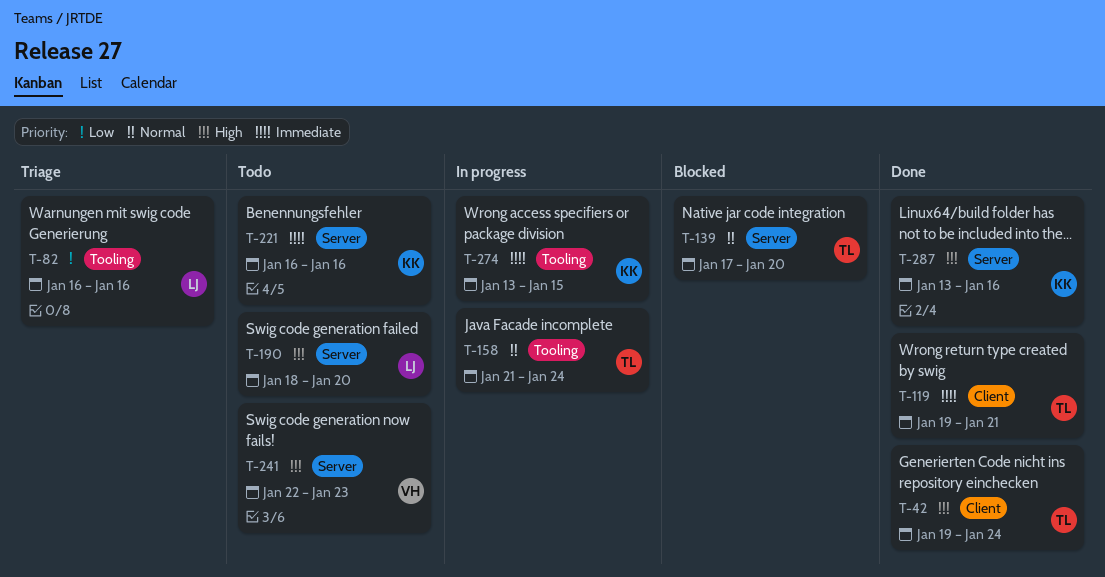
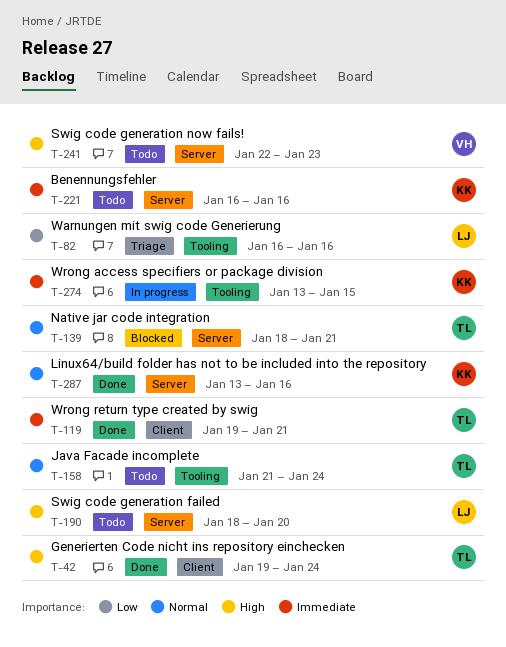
T-139, start: Jan 17 -> Jan 18
T-139, due: Jan 20 -> Jan 21
T-158, status: In progress -> Todo
T-287, priority: High -> Normal

